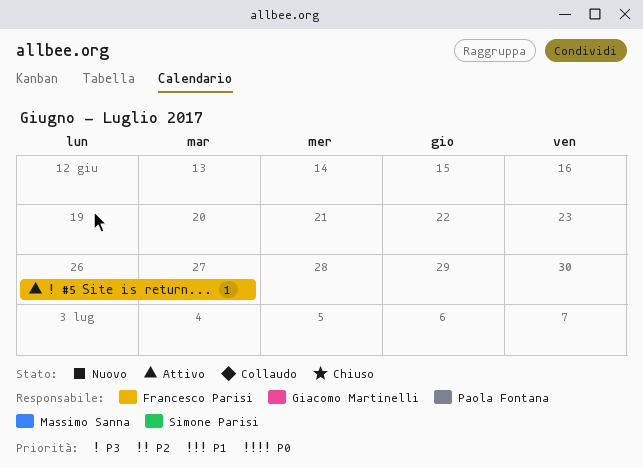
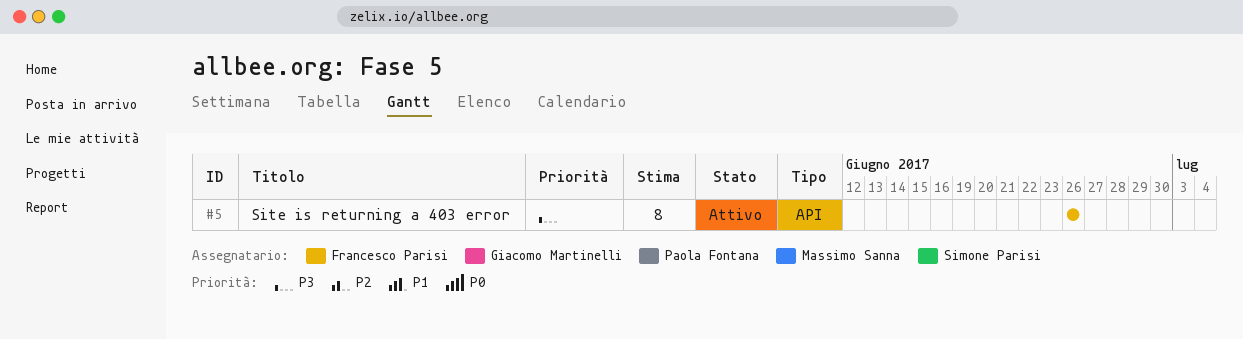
#5, estimate: 1 -> 8
#5, due: Jun 27 -> Jun 26

